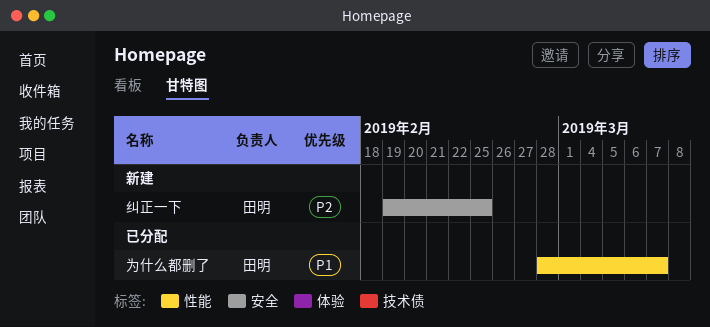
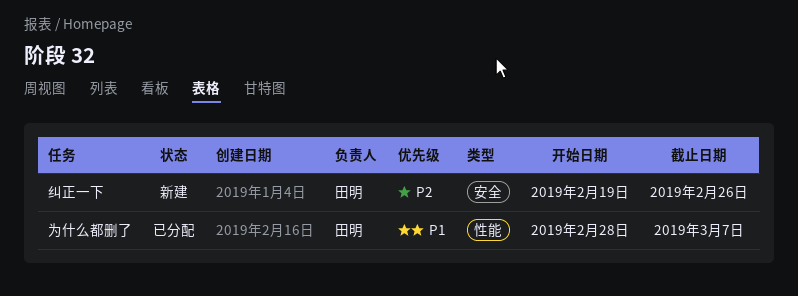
纠正一下, due: Feb 25 -> Feb 26

